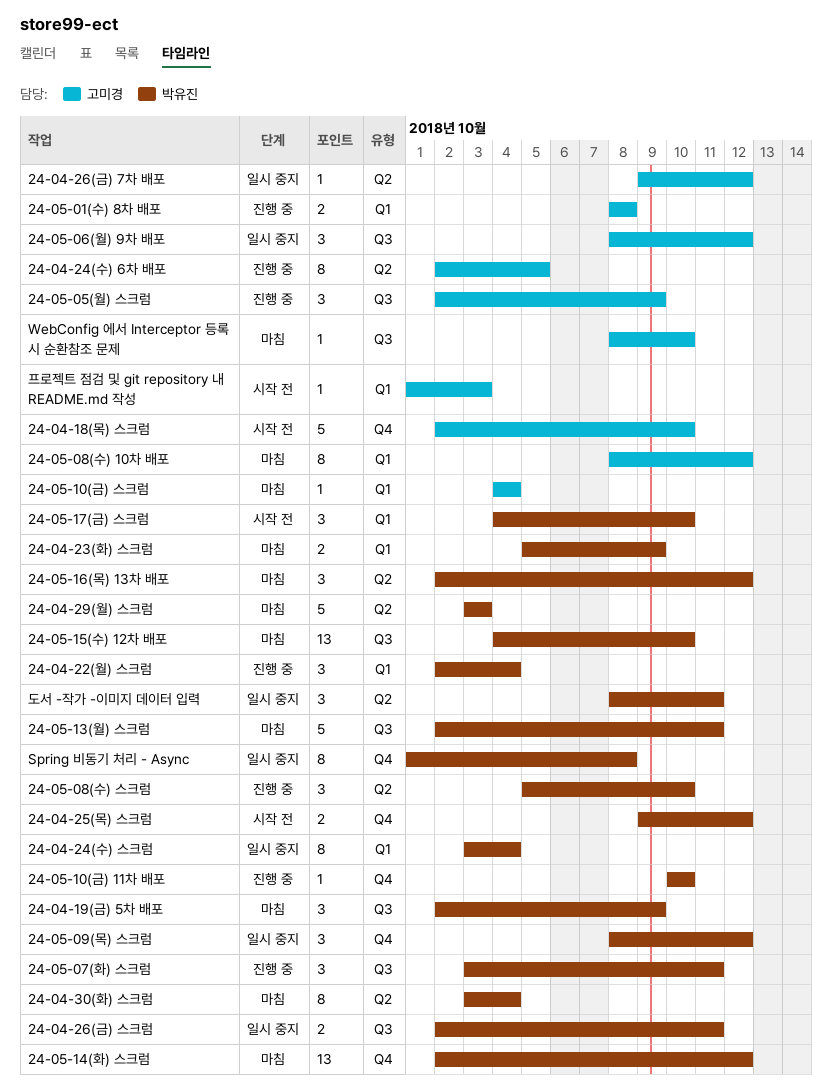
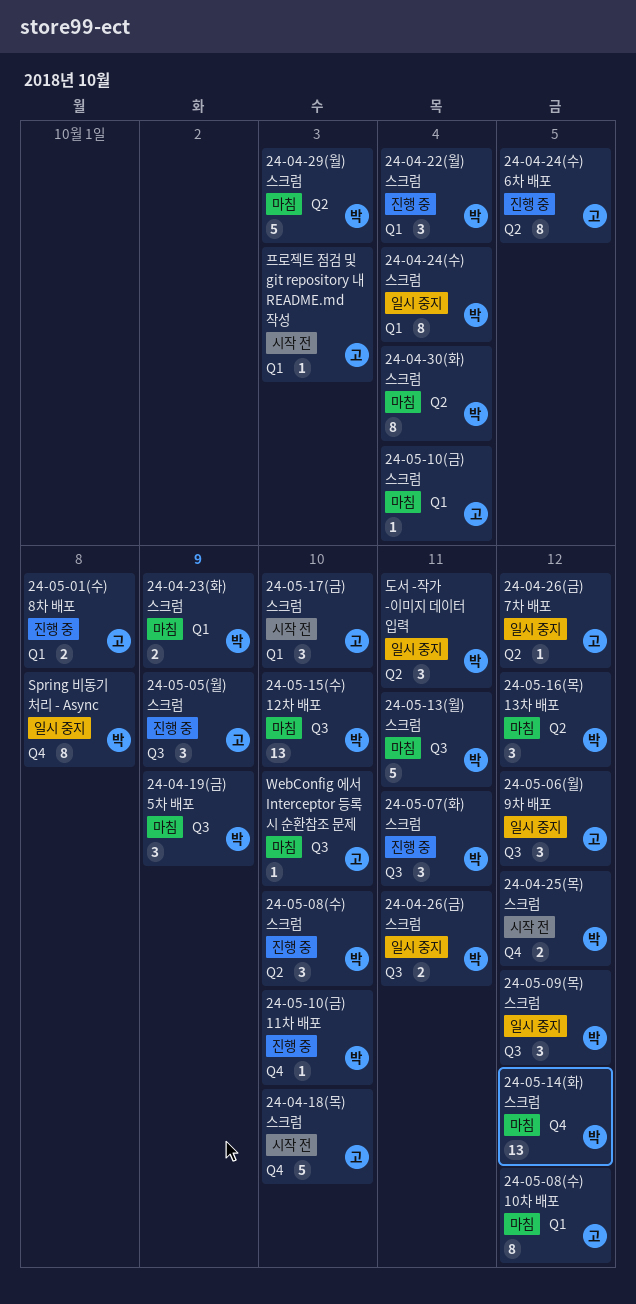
24-05-09(목) 스크럼, label: Q4 -> Q3
24-05-17(금) 스크럼, owner: 박유진 -> 고미경

